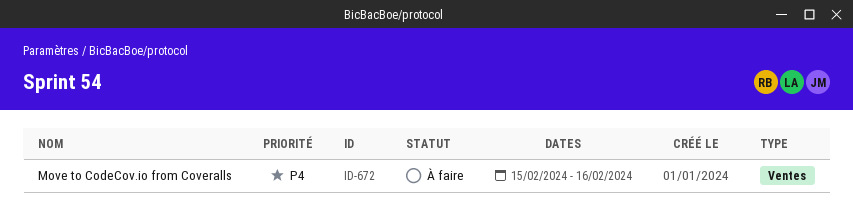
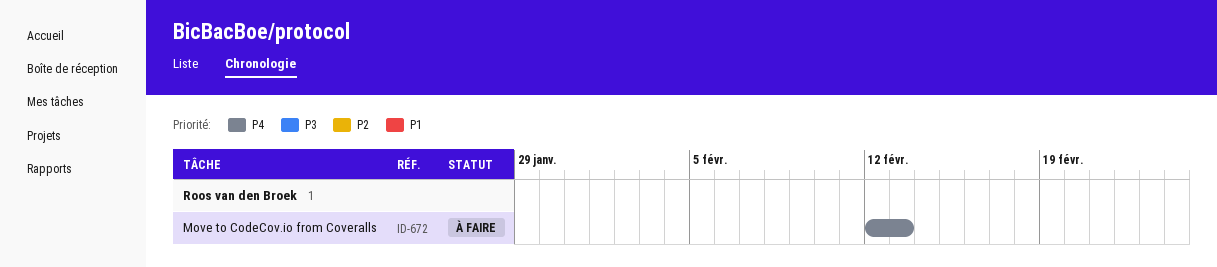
ID-672, start: Feb 15 -> Feb 12
ID-672, due: Feb 16 -> Feb 13

